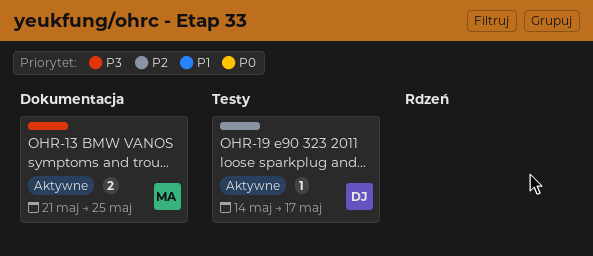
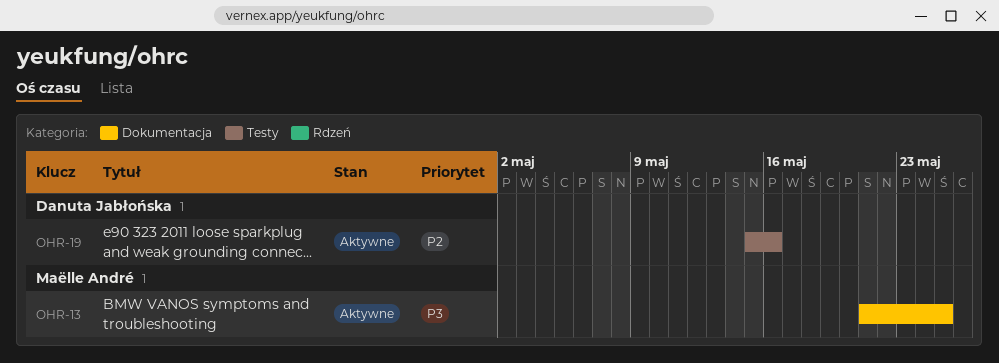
OHR-19, start: May 14 -> May 15
OHR-19, due: May 17 -> May 16

